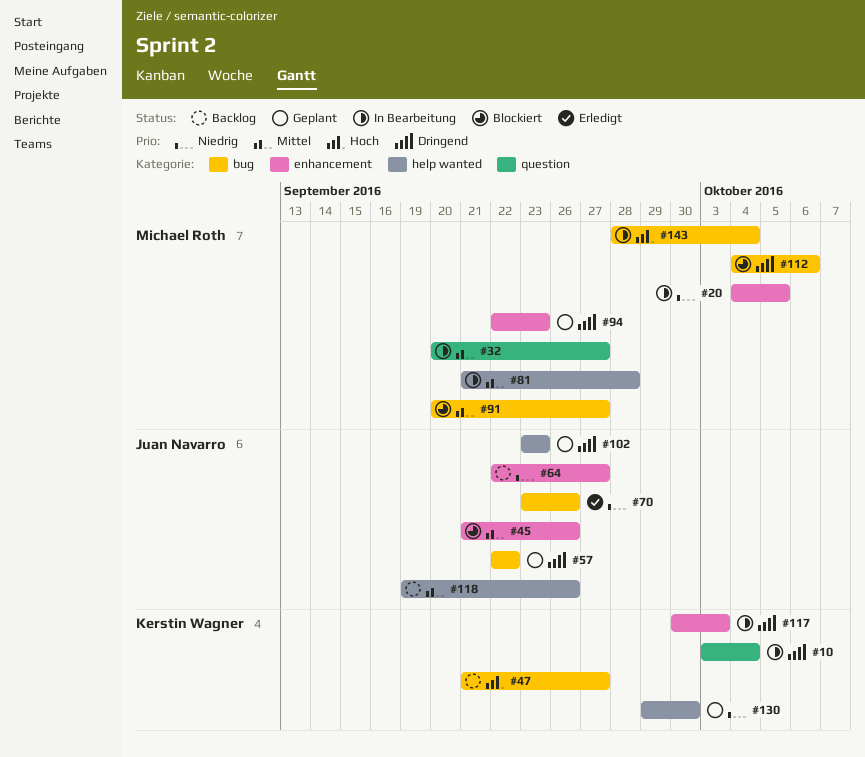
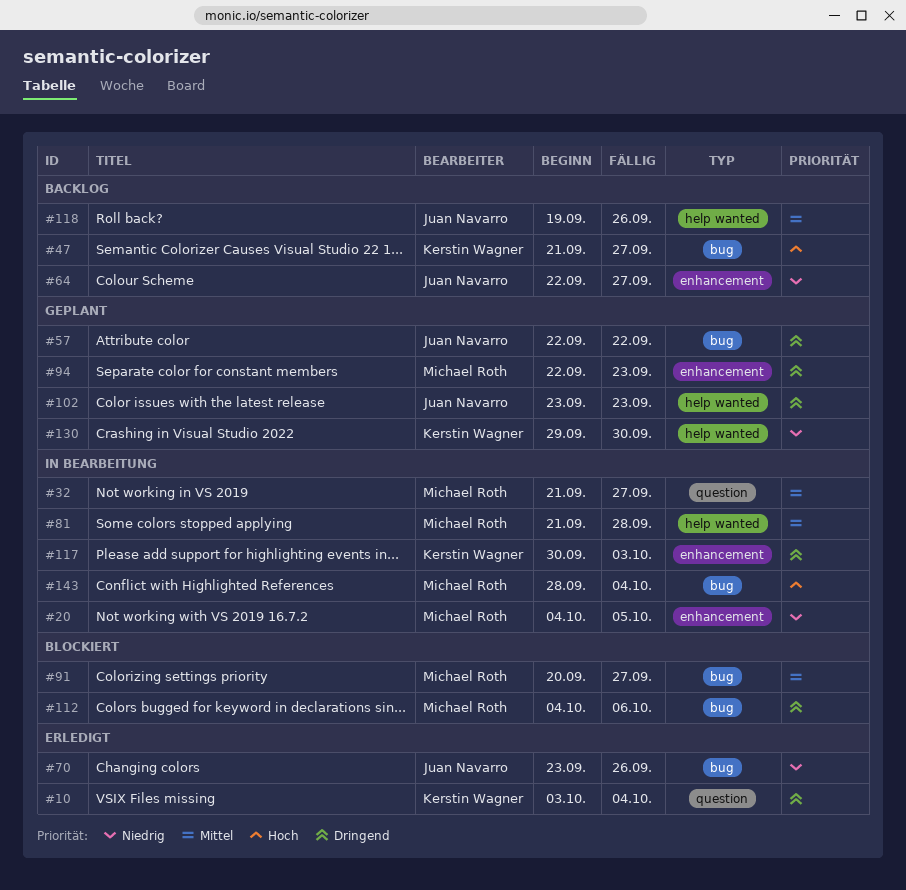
#10, status: In Bearbeitung -> Erledigt
#32, start: Sep 20 -> Sep 21
#45: present -> none

